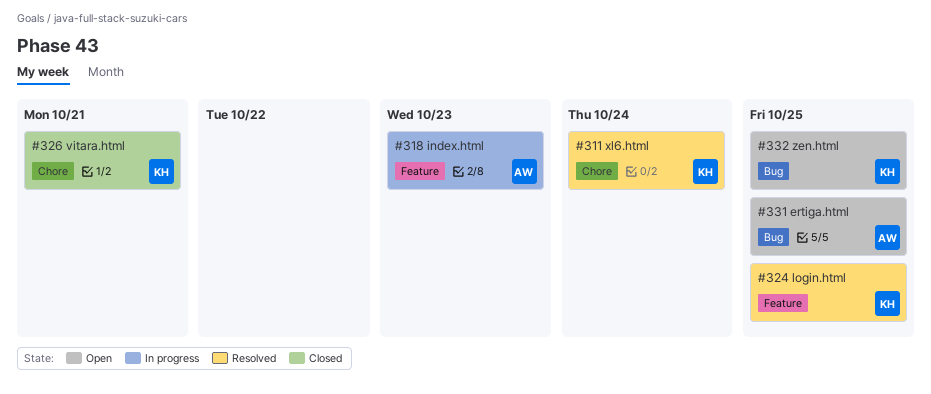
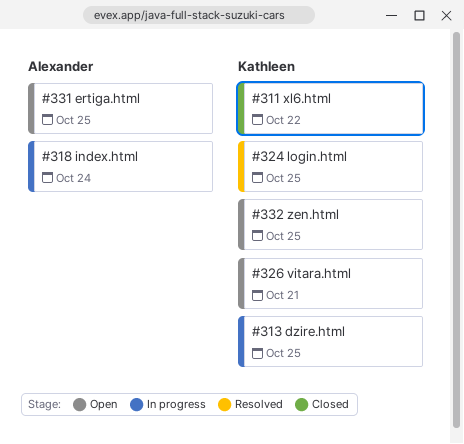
#311, status: Resolved -> Closed
#311, due: Oct 24 -> Oct 22
#313: none -> present
#318, due: Oct 23 -> Oct 24
#326, status: Closed -> Open

